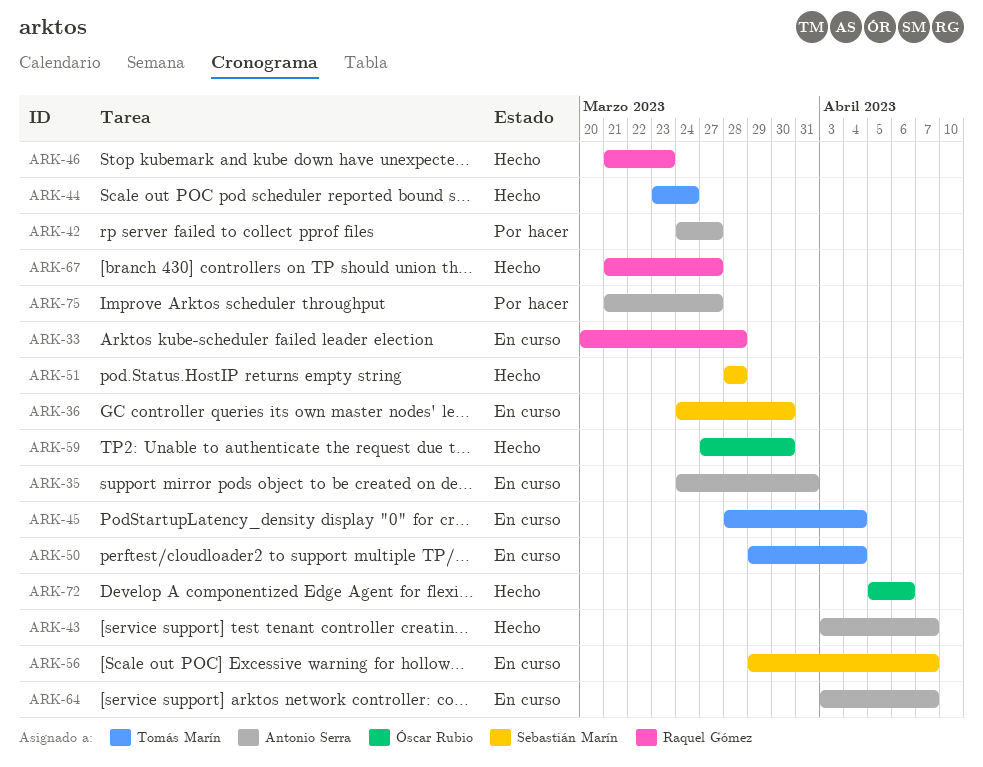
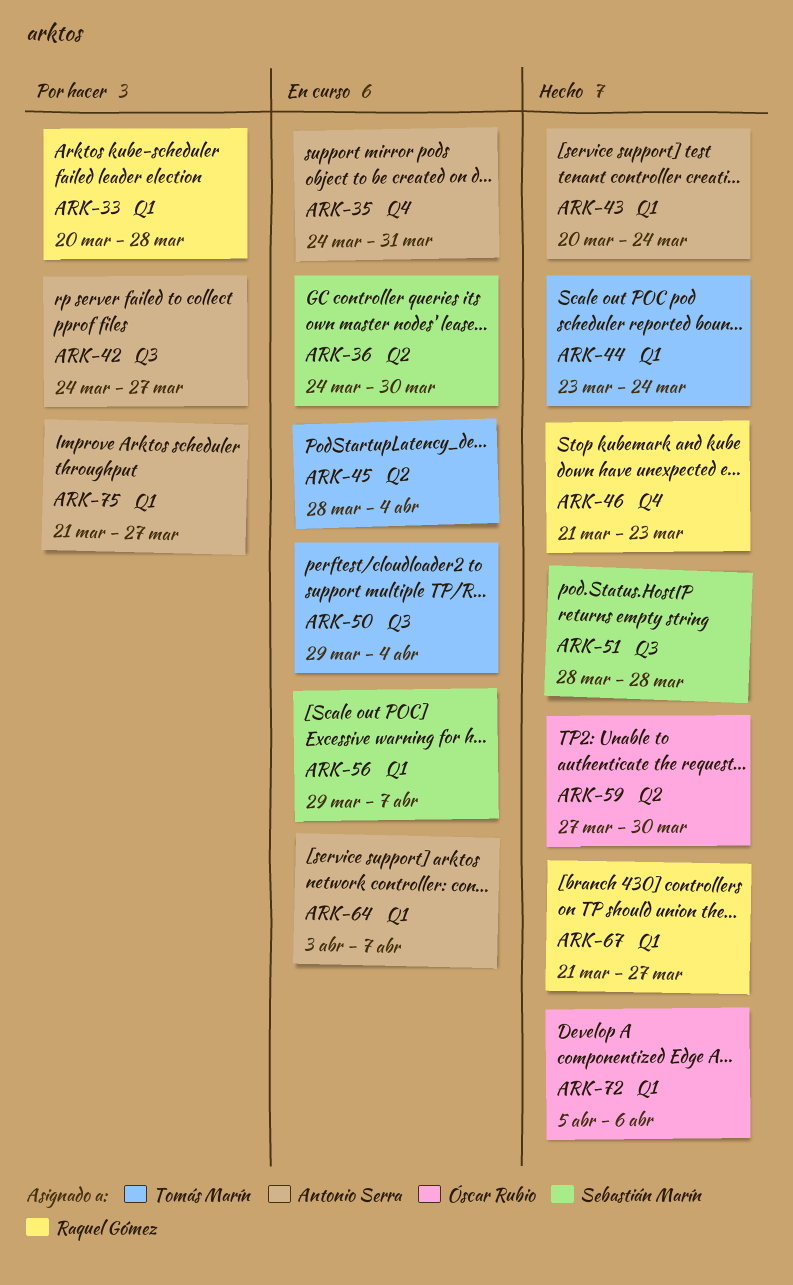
ARK-33, status: En curso -> Por hacer
ARK-43, start: Apr 3 -> Mar 20
ARK-43, due: Apr 7 -> Mar 24

